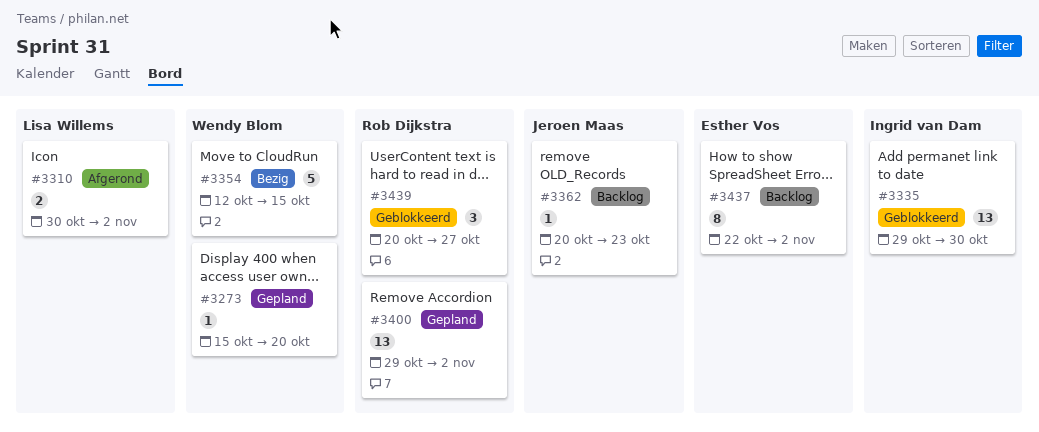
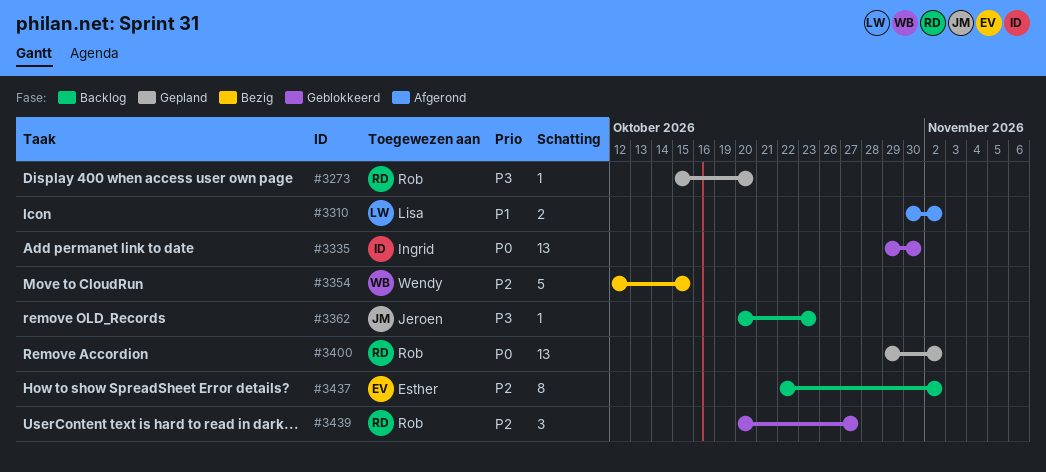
#3273, owner: Wendy Blom -> Rob Dijkstra

